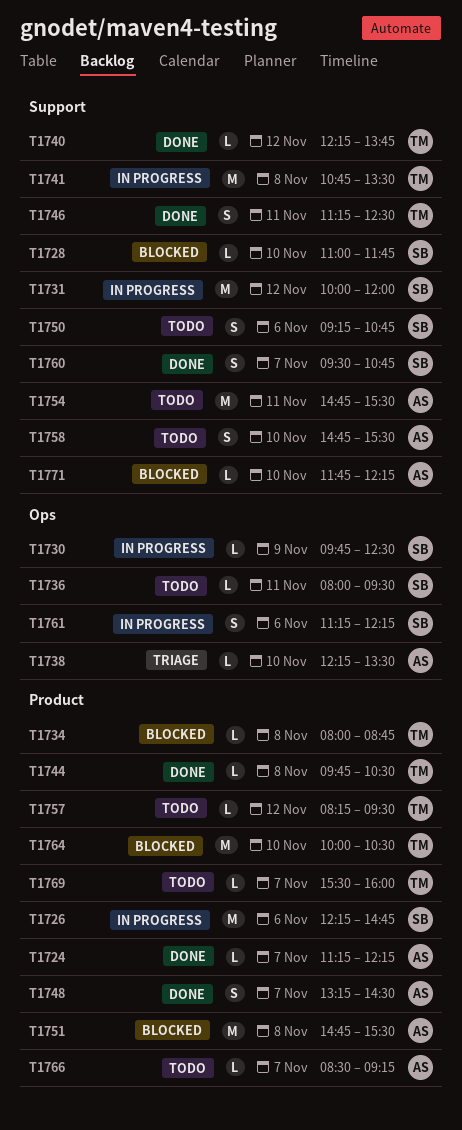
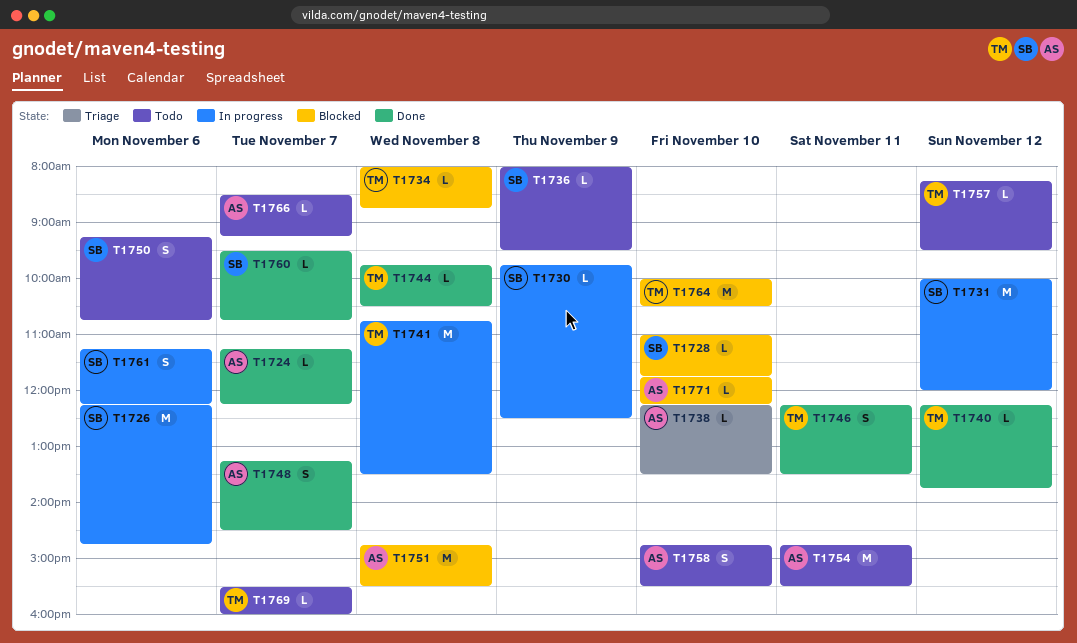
T1736, day: Nov 11 -> Nov 9
T1746, begins: 11:15 -> 12:15
T1746, ends: 12:30 -> 13:30
T1760, estimate: S -> L

